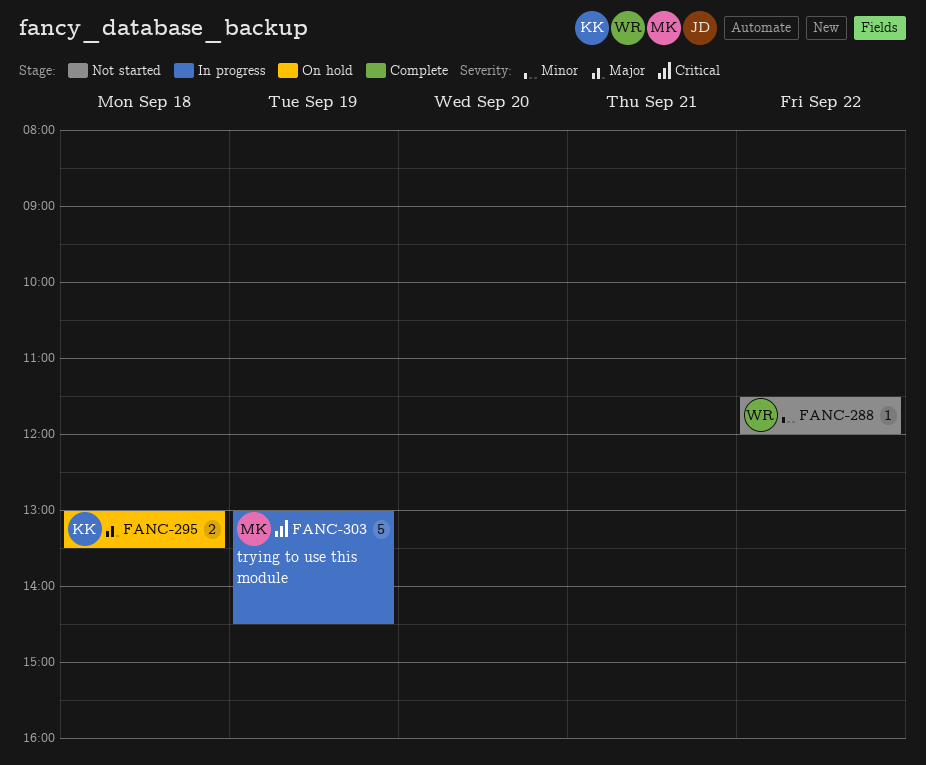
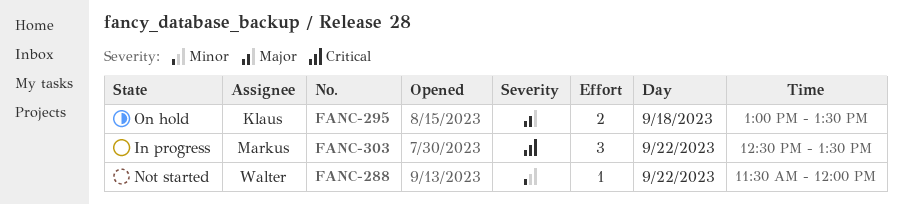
FANC-303, estimate: 5 -> 3
FANC-303, day: Sep 19 -> Sep 22
FANC-303, begins: 13:00 -> 12:30
FANC-303, ends: 14:30 -> 13:30

